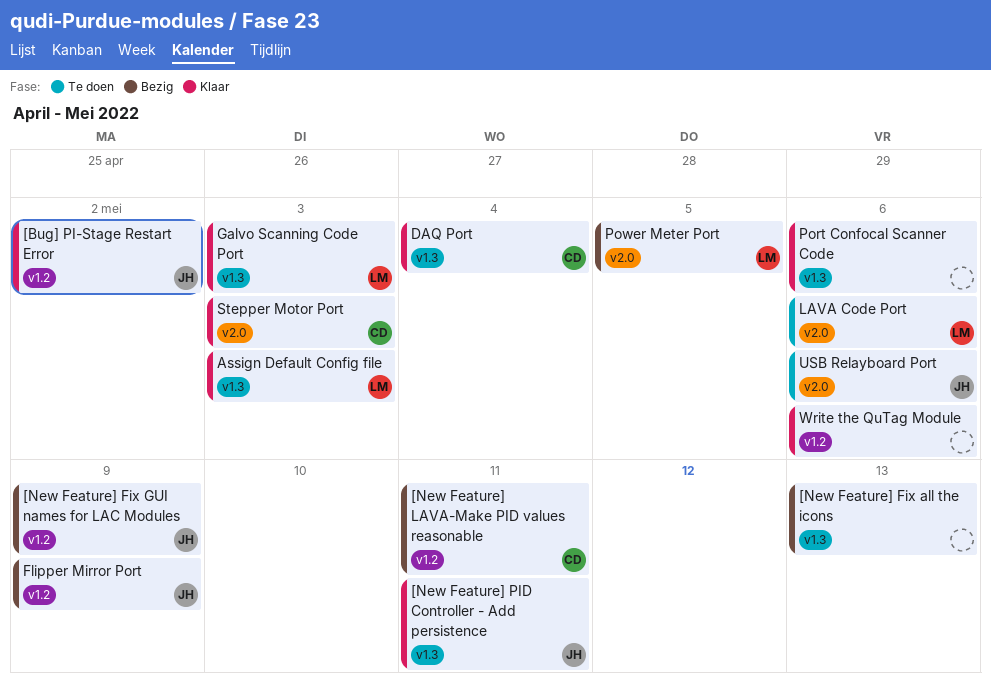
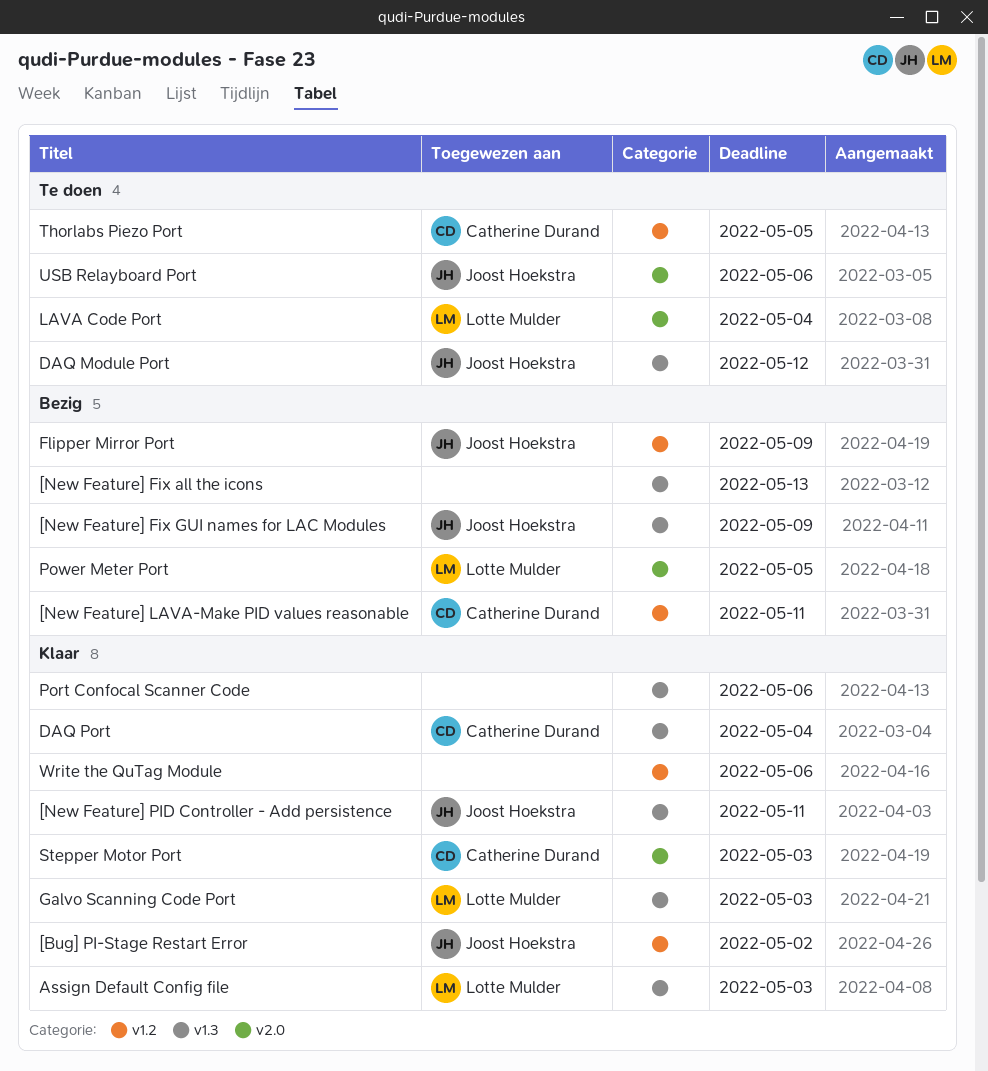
[New Feature] Fix GUI names for LAC Modules, label: v1.2 -> v1.3
DAQ Module Port: none -> present
LAVA Code Port, due: May 6 -> May 4
Thorlabs Piezo Port: none -> present

